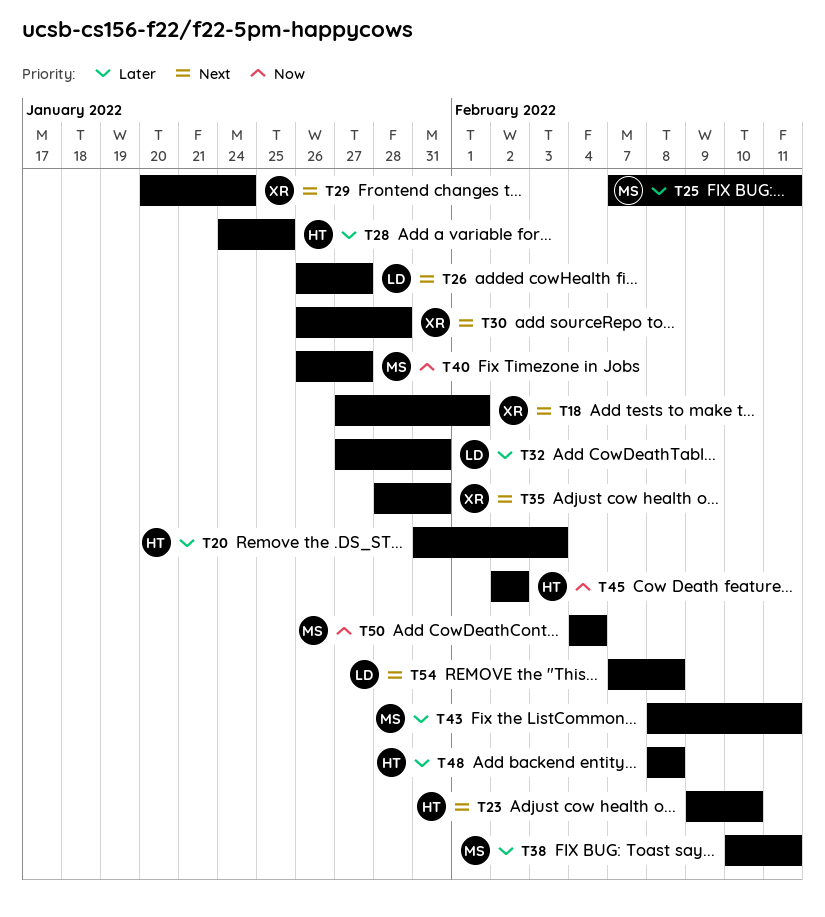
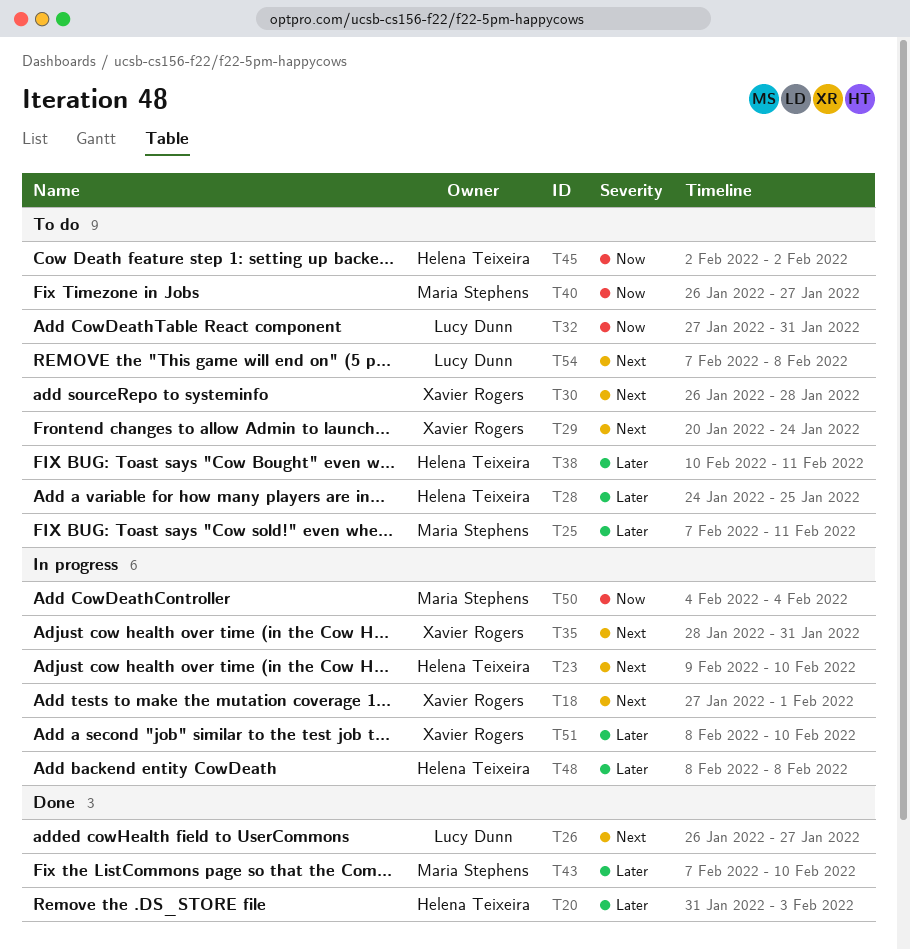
T32, priority: Later -> Now
T38, owner: Maria Stephens -> Helena Teixeira
T43, start: Feb 8 -> Feb 7
T43, due: Feb 11 -> Feb 10
T51: none -> present

